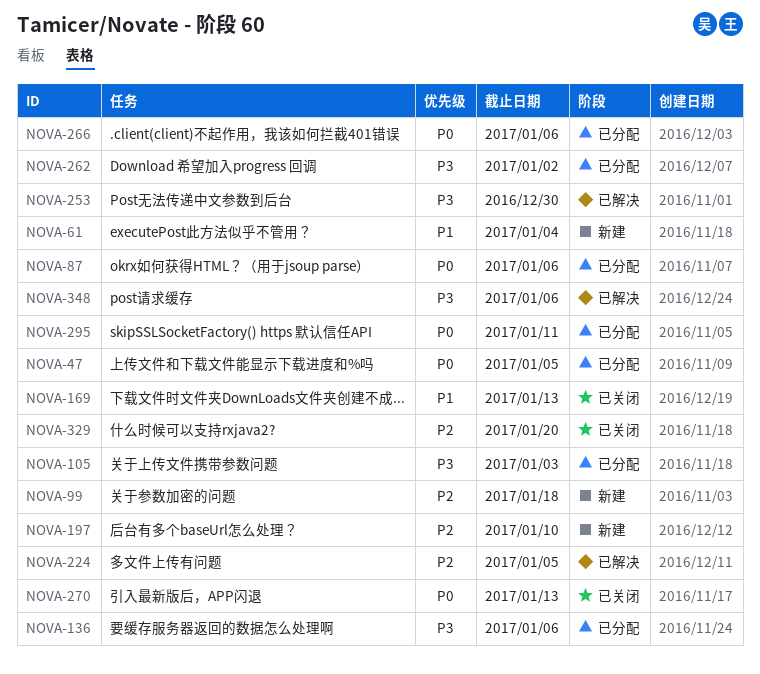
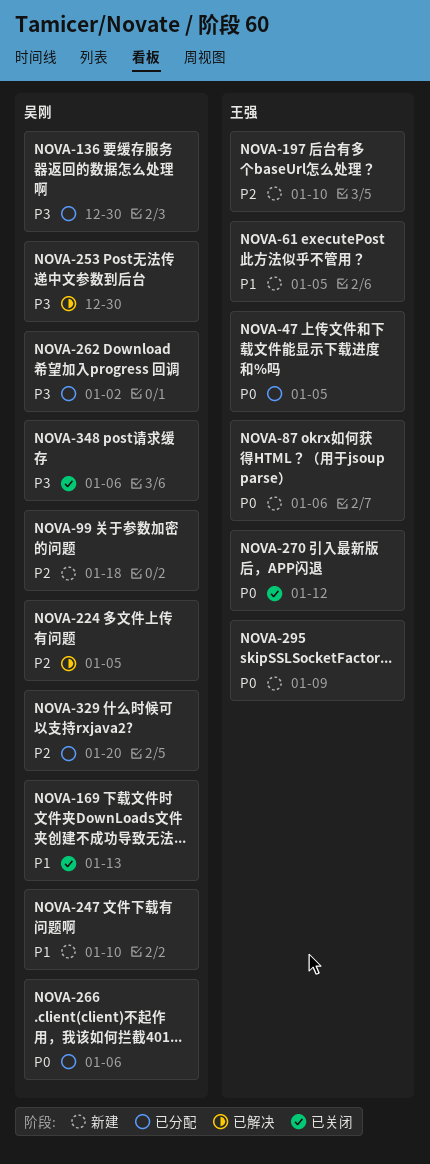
NOVA-61, due: Jan 4 -> Jan 5
NOVA-87, status: 已分配 -> 新建
NOVA-105: present -> none
NOVA-136, due: Jan 6 -> Dec 30
NOVA-247: none -> present
NOVA-270, due: Jan 13 -> Jan 12
NOVA-295, status: 已分配 -> 新建
NOVA-295, due: Jan 11 -> Jan 9
NOVA-329, status: 已关闭 -> 已分配
NOVA-348, status: 已解决 -> 已关闭

